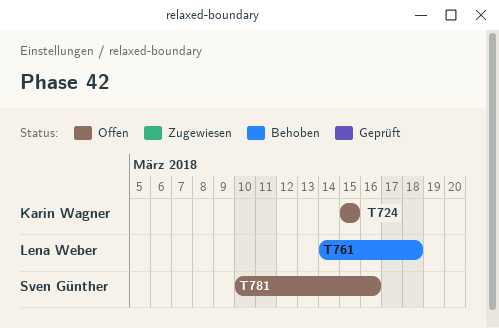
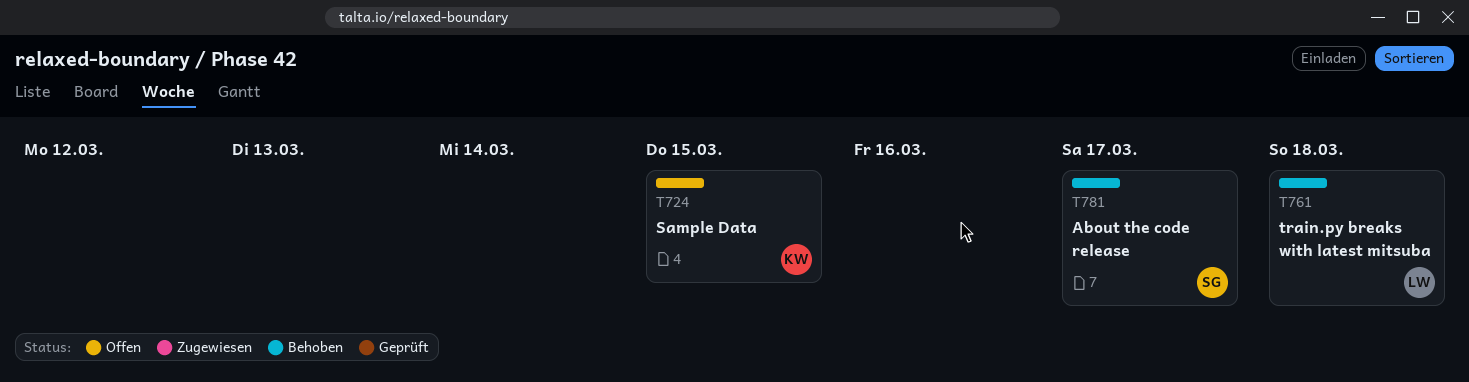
T781, status: Offen -> Behoben
T781, due: Mar 16 -> Mar 17

